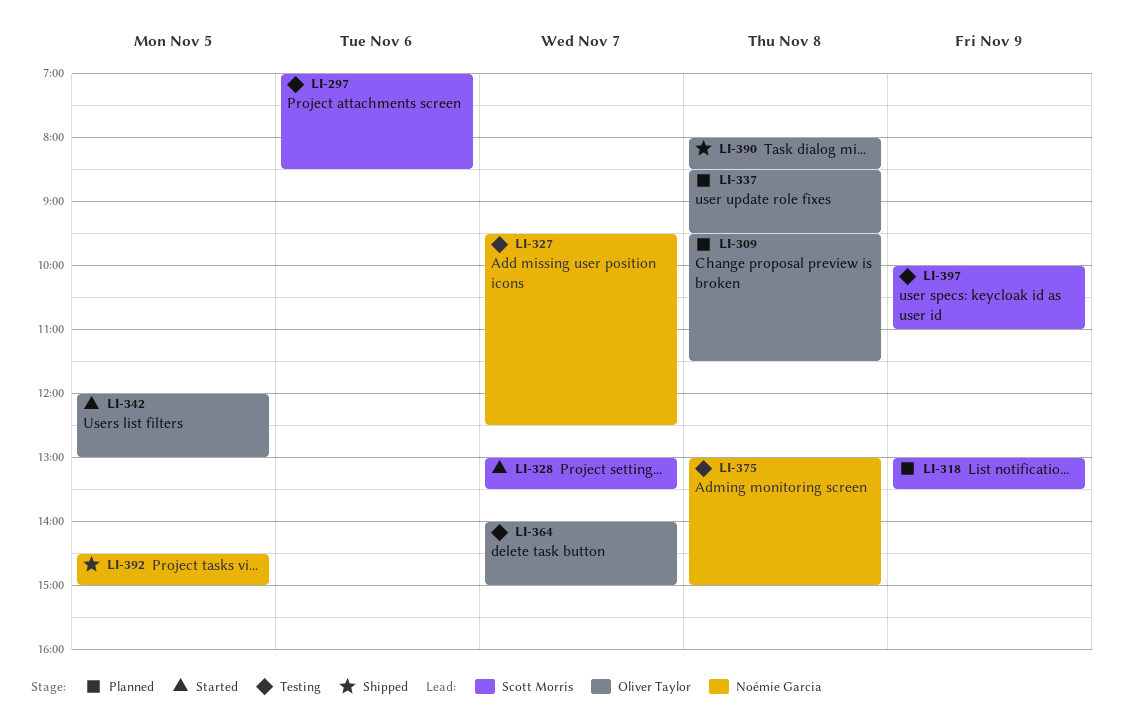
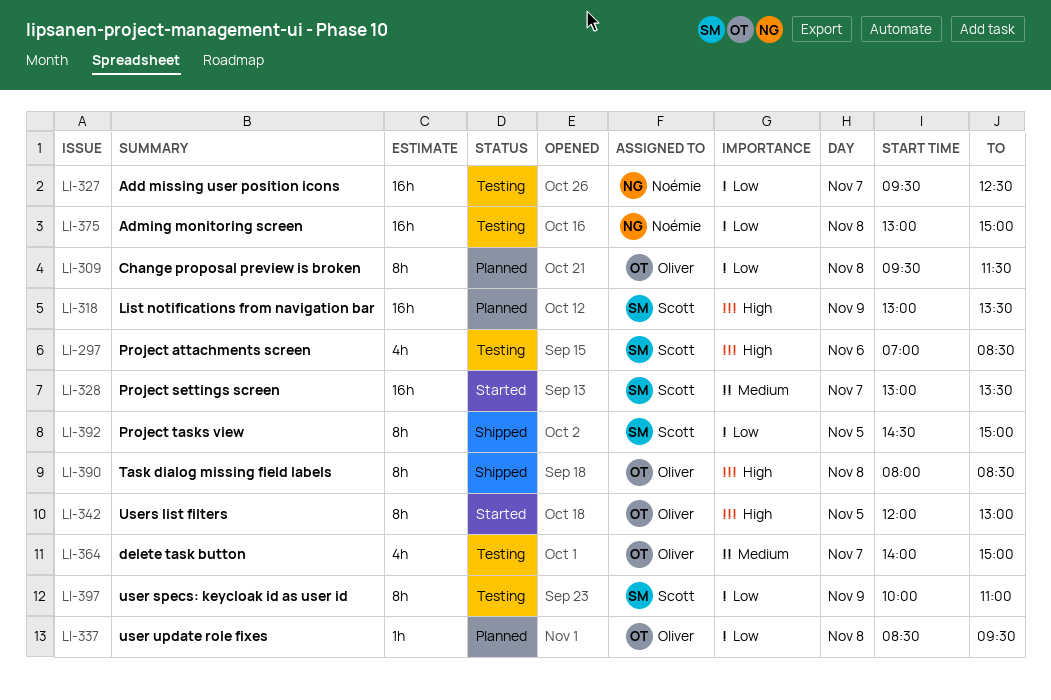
LI-392, owner: Noémie Garcia -> Scott Morris

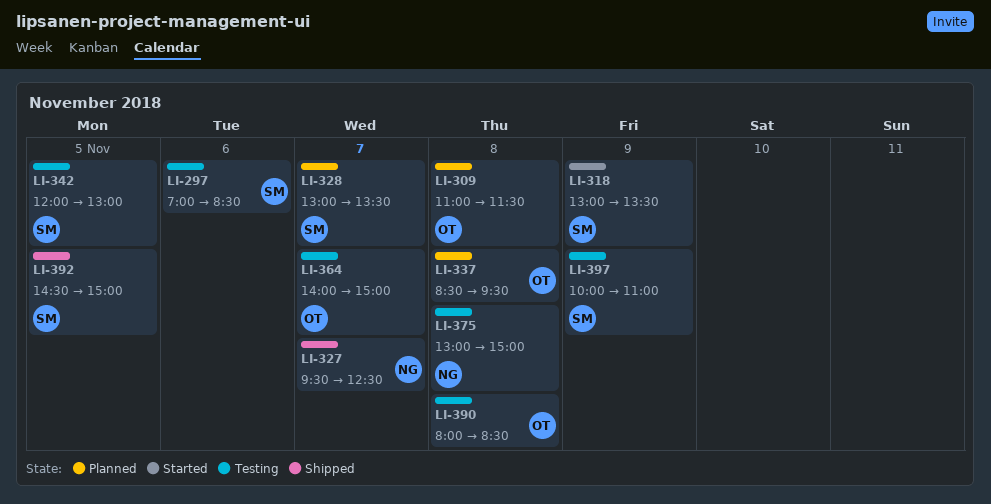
LI-309, begins: 09:30 -> 11:00
LI-318, status: Planned -> Started
LI-327, status: Testing -> Shipped
LI-328, status: Started -> Planned
LI-342, status: Started -> Testing
LI-342, owner: Oliver -> Scott
LI-390, status: Shipped -> Testing

